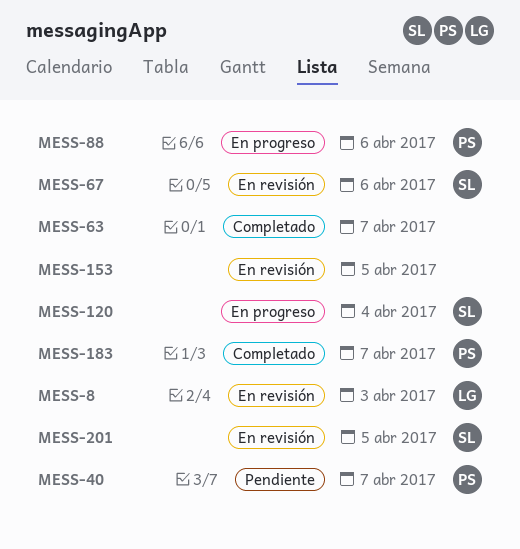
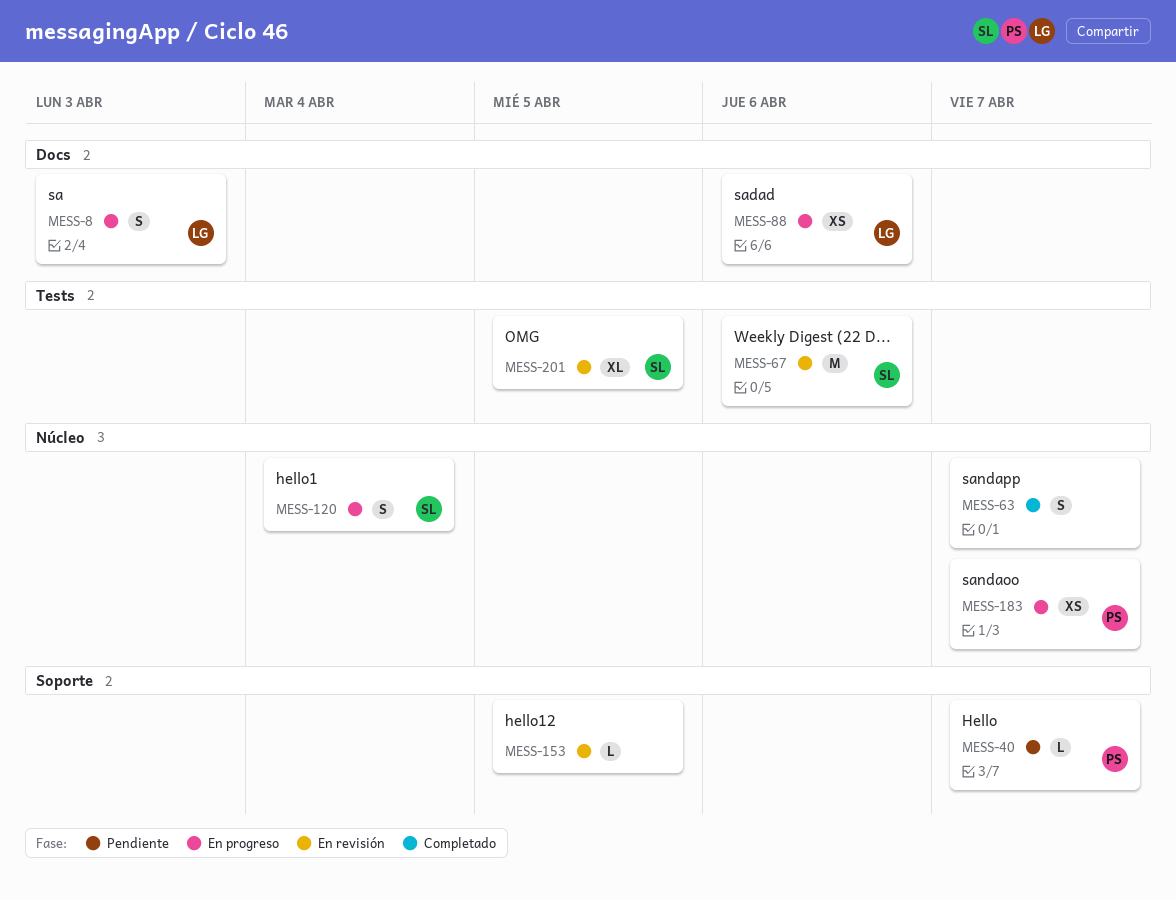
MESS-8, status: En revisión -> En progreso
MESS-88, owner: PS -> LG
MESS-183, status: Completado -> En progreso

